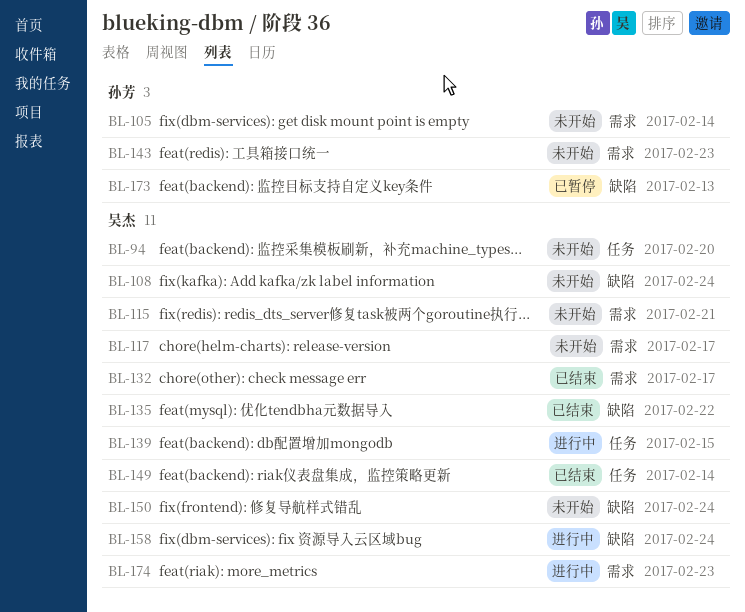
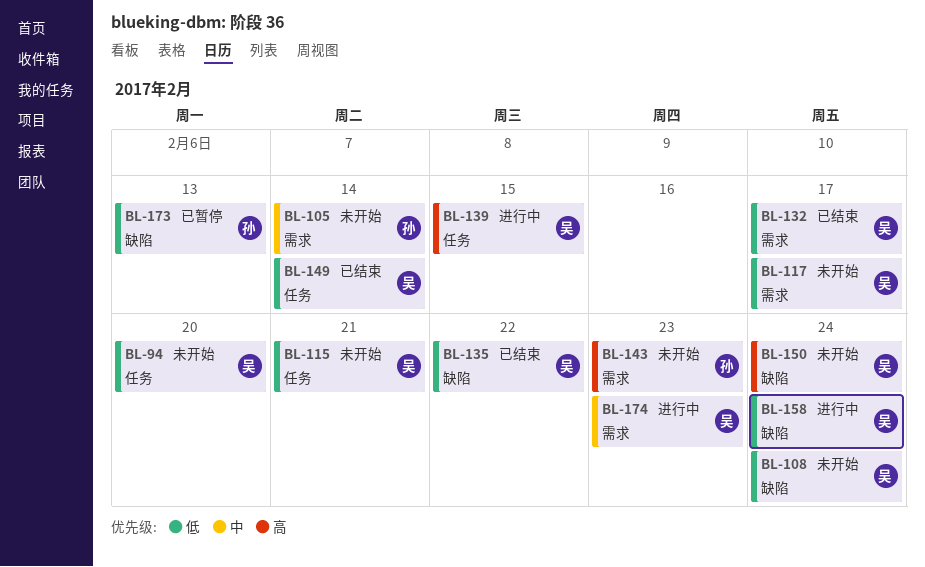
BL-115, label: 需求 -> 任务

